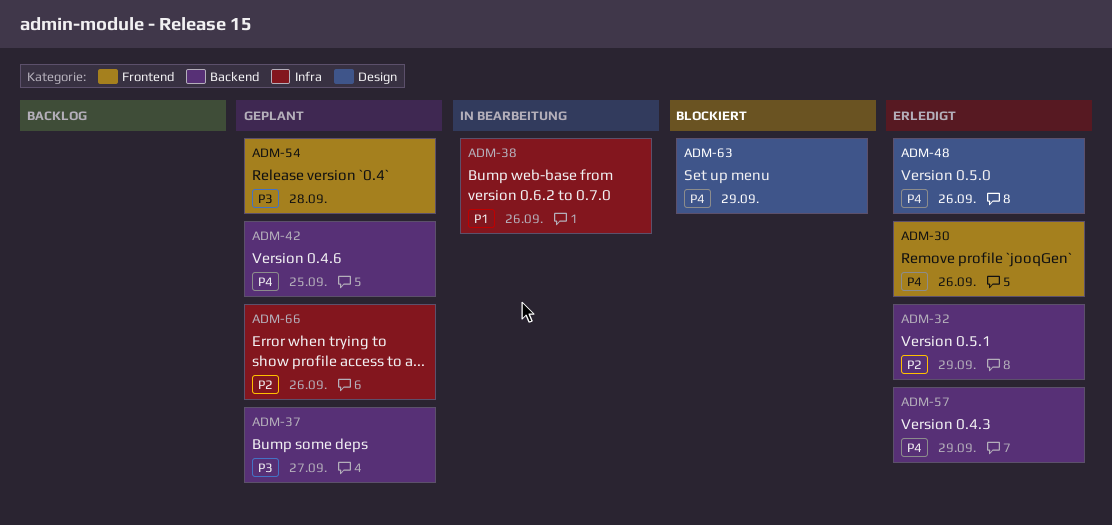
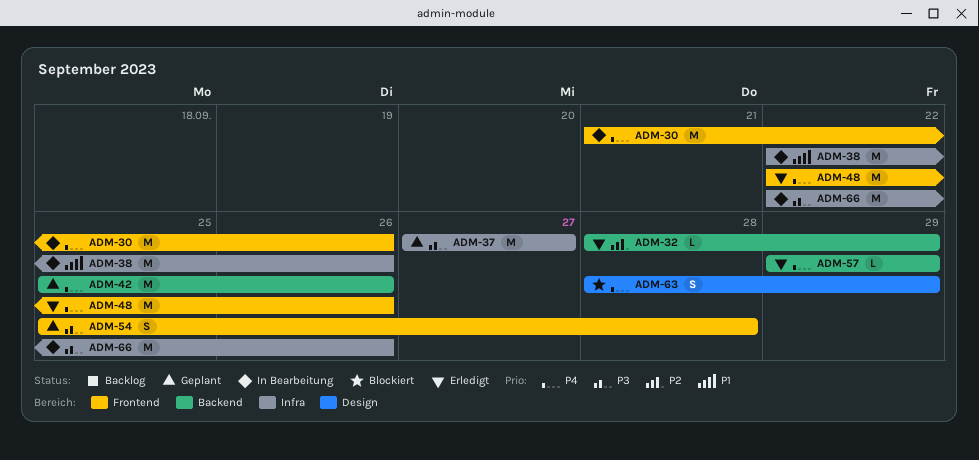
ADM-30, status: Erledigt -> In Bearbeitung
ADM-37, label: Backend -> Infra
ADM-42, due: Sep 25 -> Sep 26
ADM-48, label: Design -> Frontend
ADM-66, status: Geplant -> In Bearbeitung
ADM-66, priority: P2 -> P3

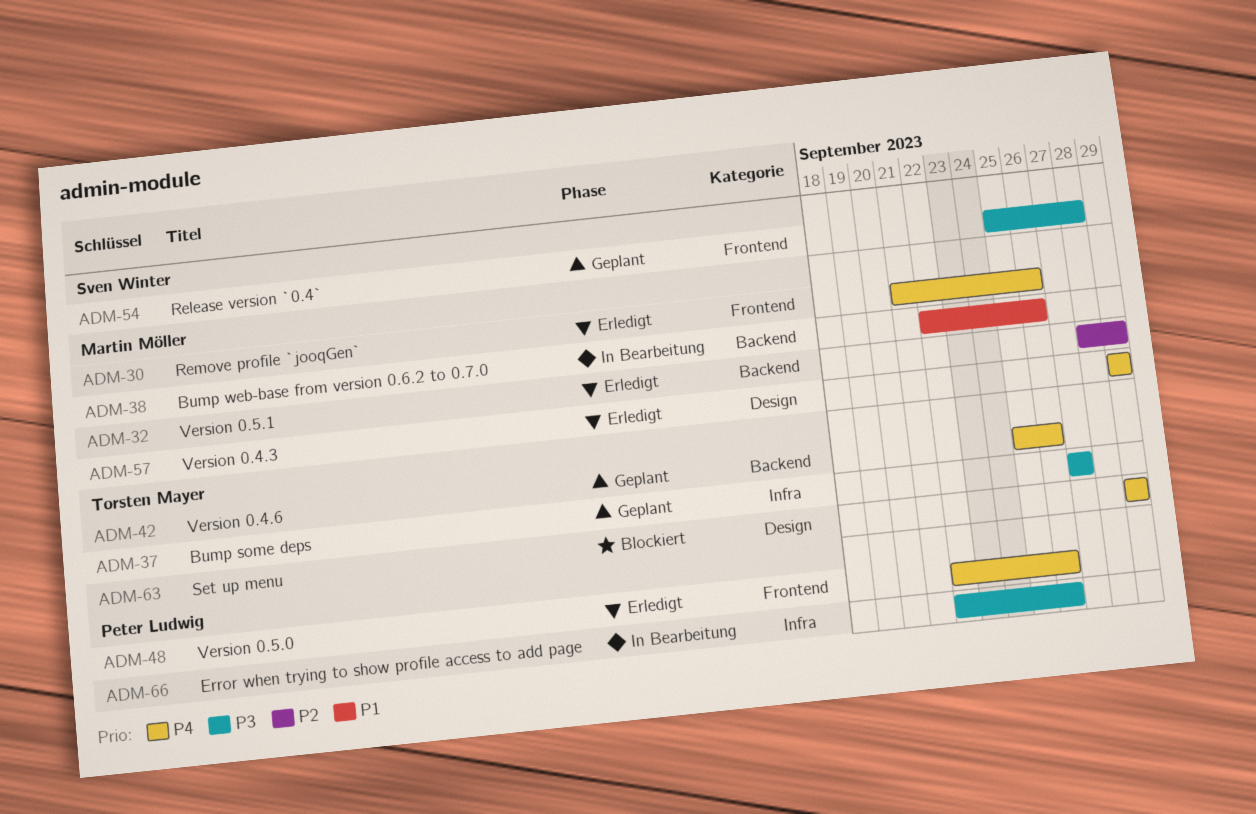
ADM-30, status: In Bearbeitung -> Erledigt
ADM-38, label: Infra -> Backend
ADM-57, label: Backend -> Design
ADM-63, start: Sep 28 -> Sep 29

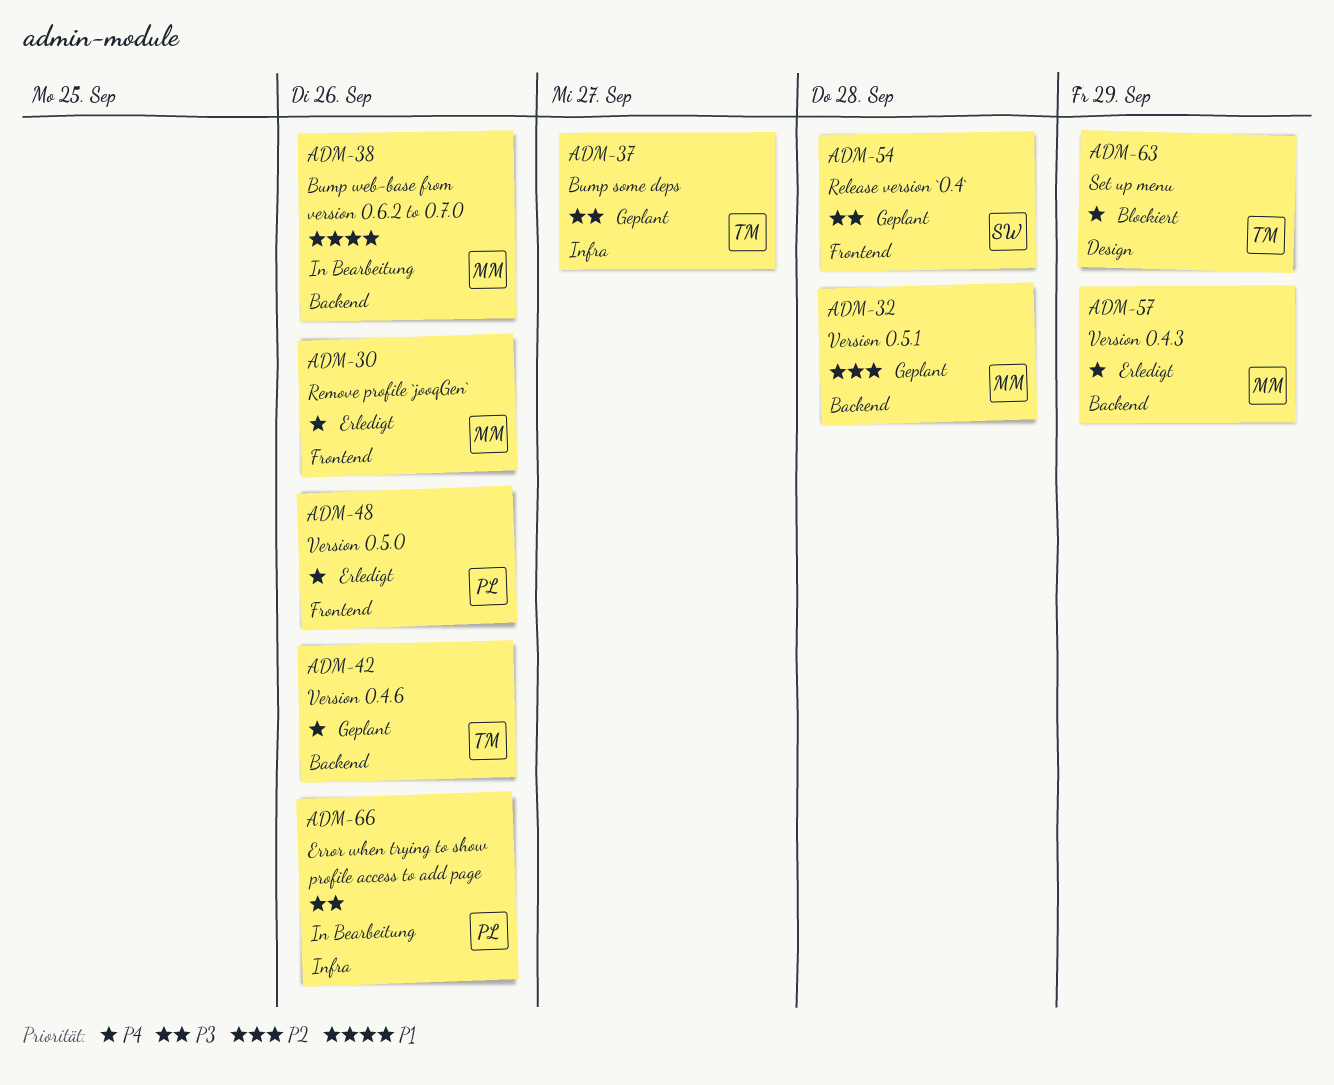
ADM-32, status: Erledigt -> Geplant
ADM-32, due: Sep 29 -> Sep 28
ADM-57, label: Design -> Backend

